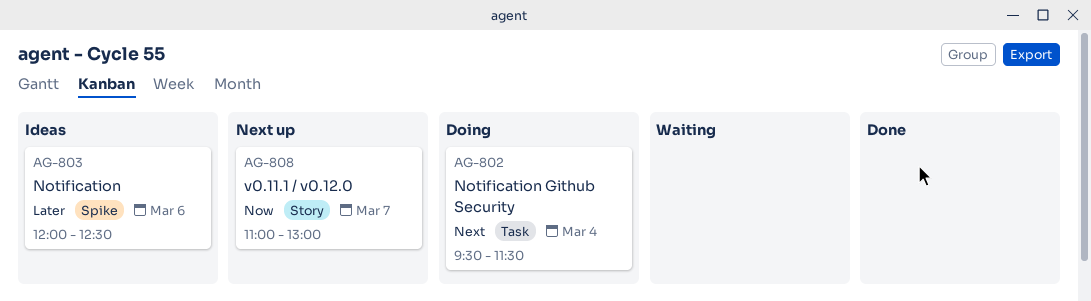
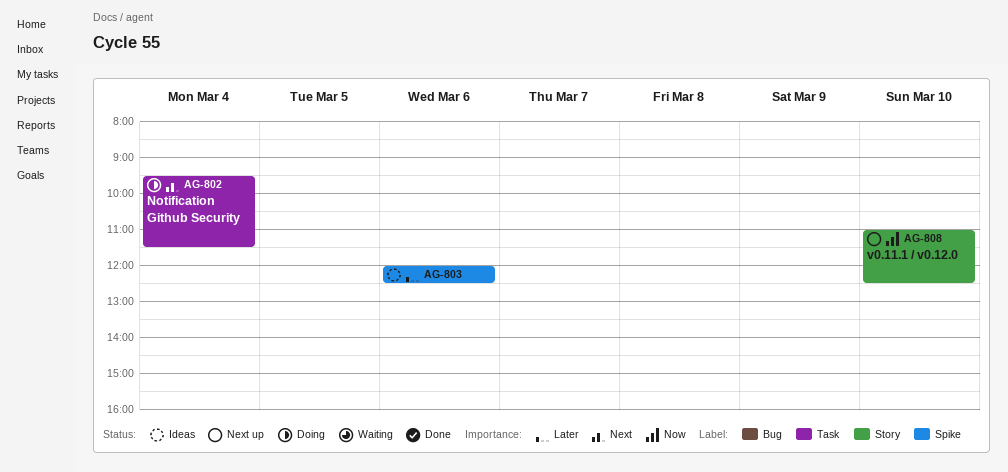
AG-808, day: Mar 7 -> Mar 10
AG-808, ends: 13:00 -> 12:30

